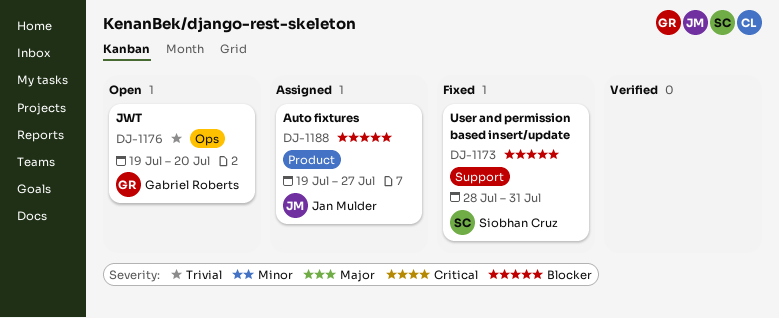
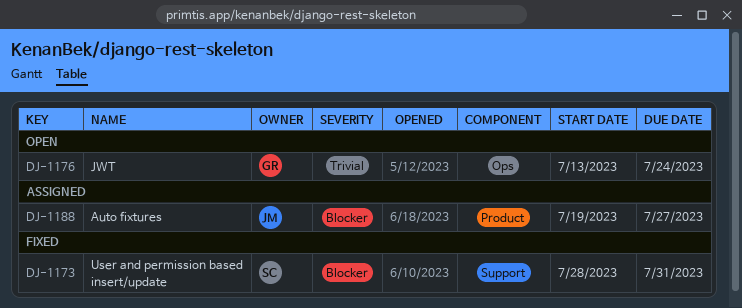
DJ-1176, start: Jul 19 -> Jul 13
DJ-1176, due: Jul 20 -> Jul 24

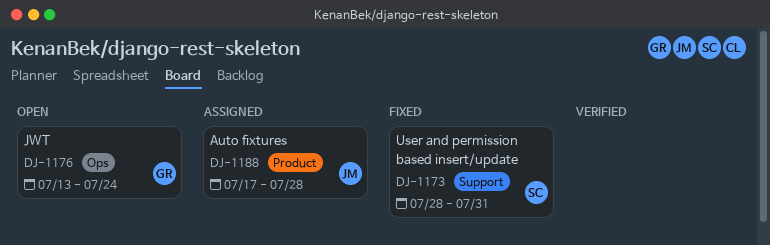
DJ-1188, start: Jul 19 -> Jul 17
DJ-1188, due: Jul 27 -> Jul 28

